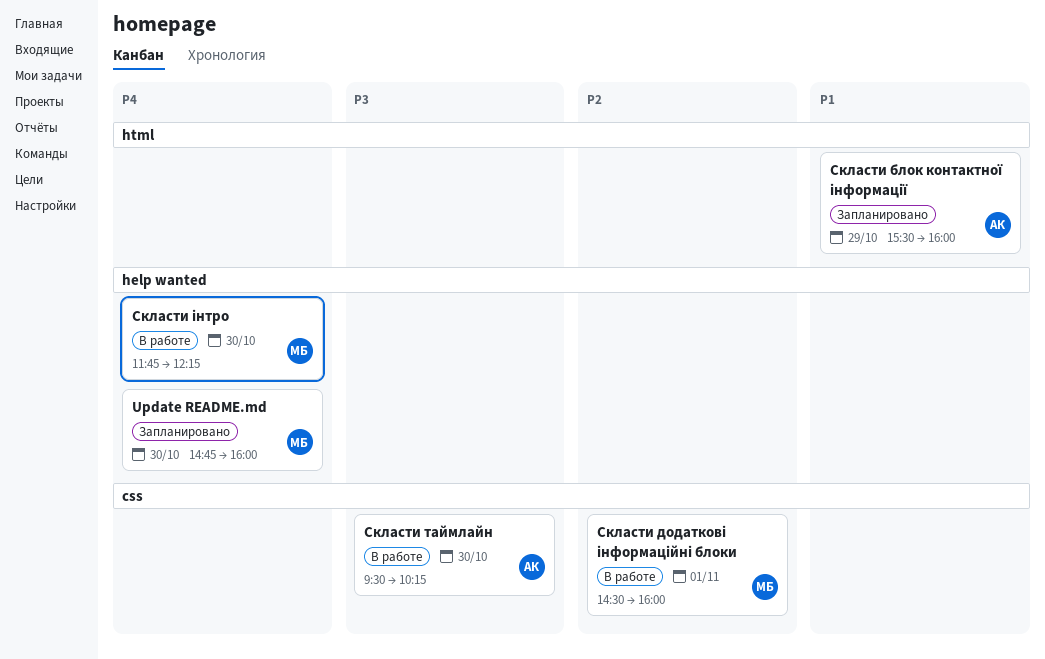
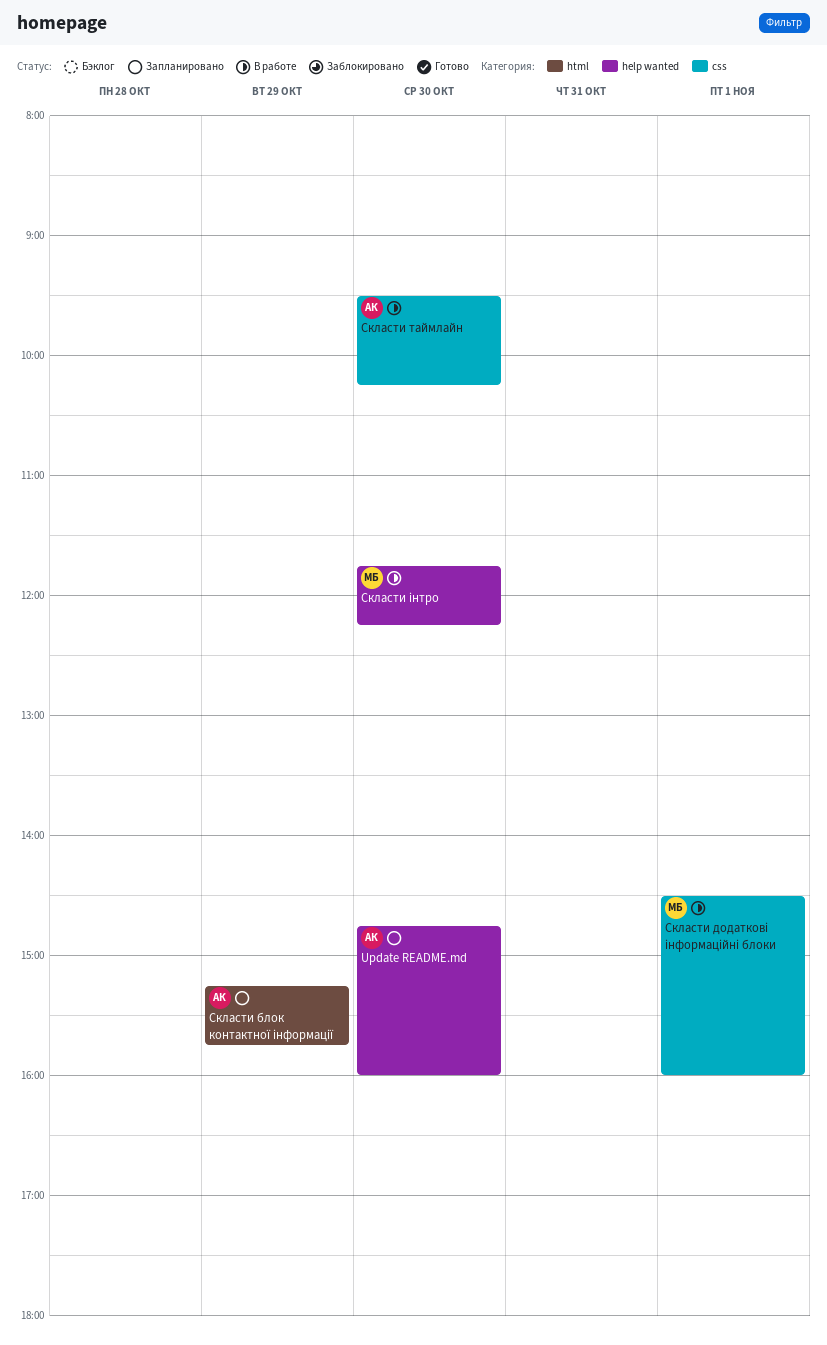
Update README.md, owner: МБ -> АК
Скласти блок контактної інформації, begins: 15:30 -> 15:15
Скласти блок контактної інформації, ends: 16:00 -> 15:45

